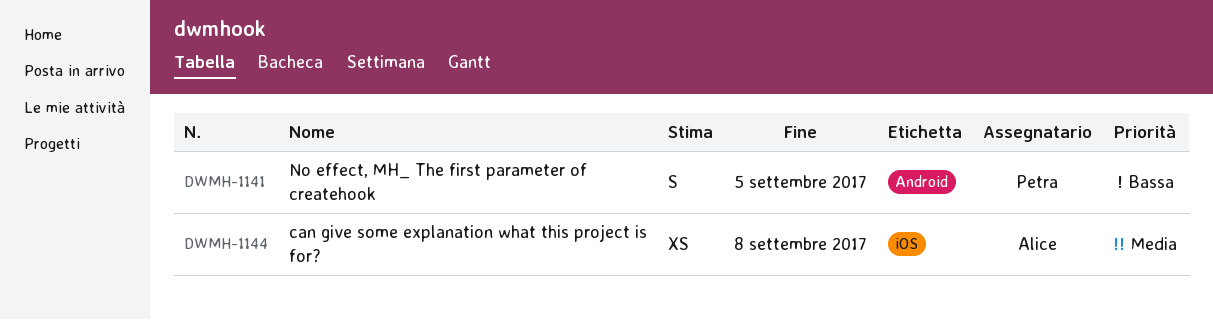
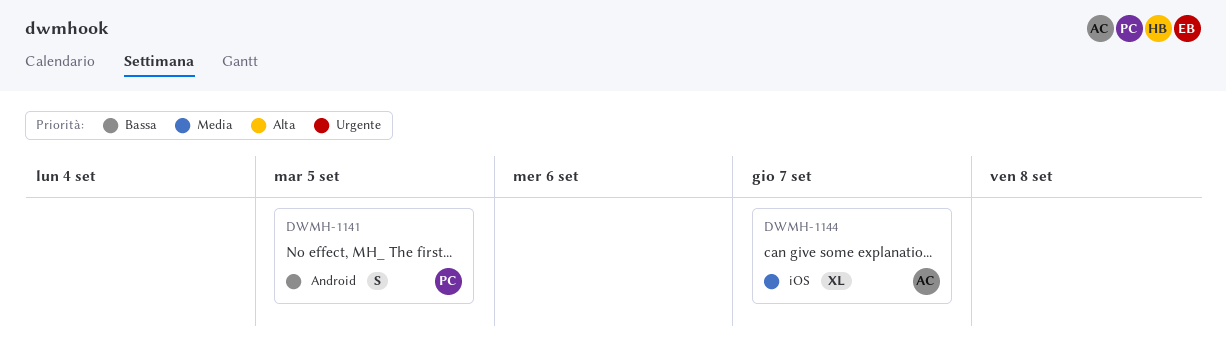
DWMH-1144, estimate: XS -> XL
DWMH-1144, due: Sep 8 -> Sep 7

